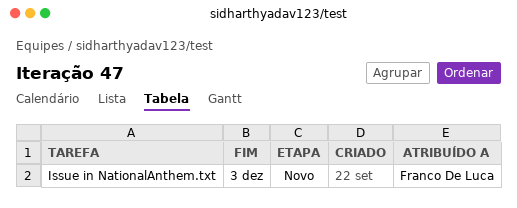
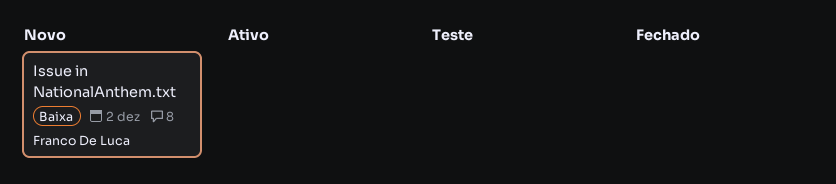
Issue in NationalAnthem.txt, due: Dec 3 -> Dec 2

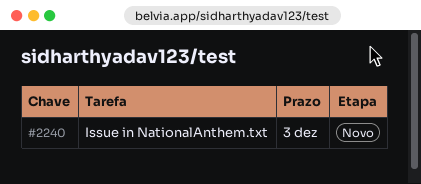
Issue in NationalAnthem.txt, due: Dec 2 -> Dec 3

